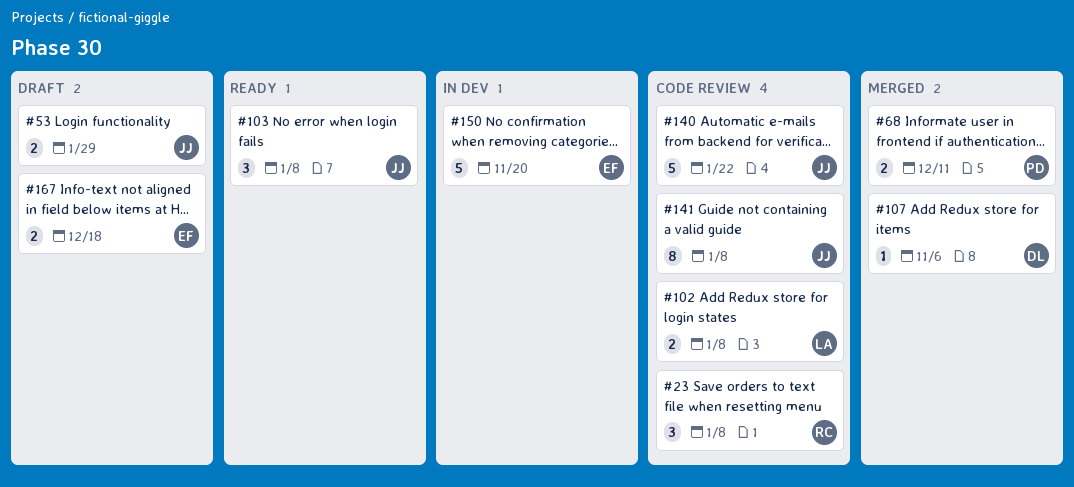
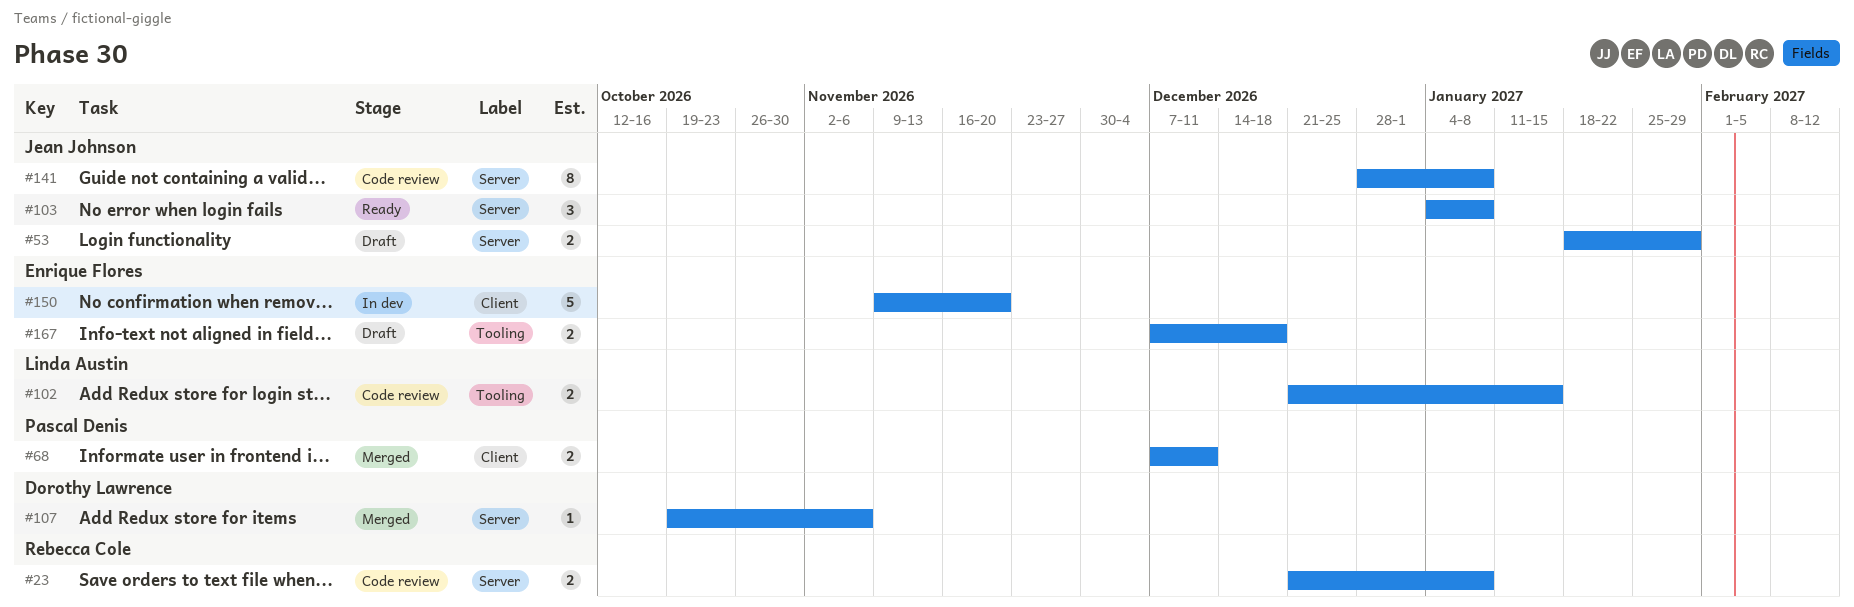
#23, estimate: 3 -> 2
#102, due: Jan 8 -> Jan 15
#140: present -> none

